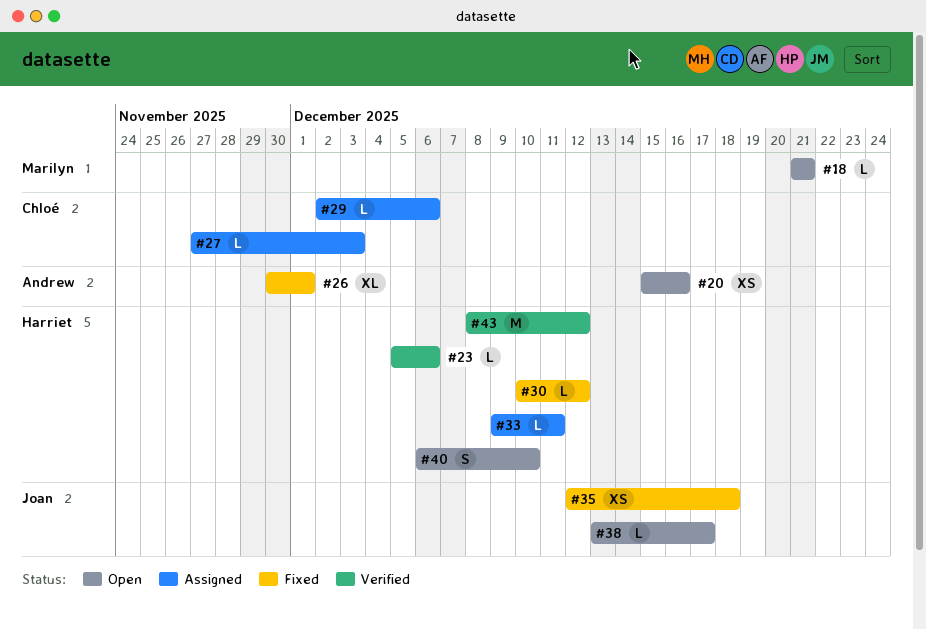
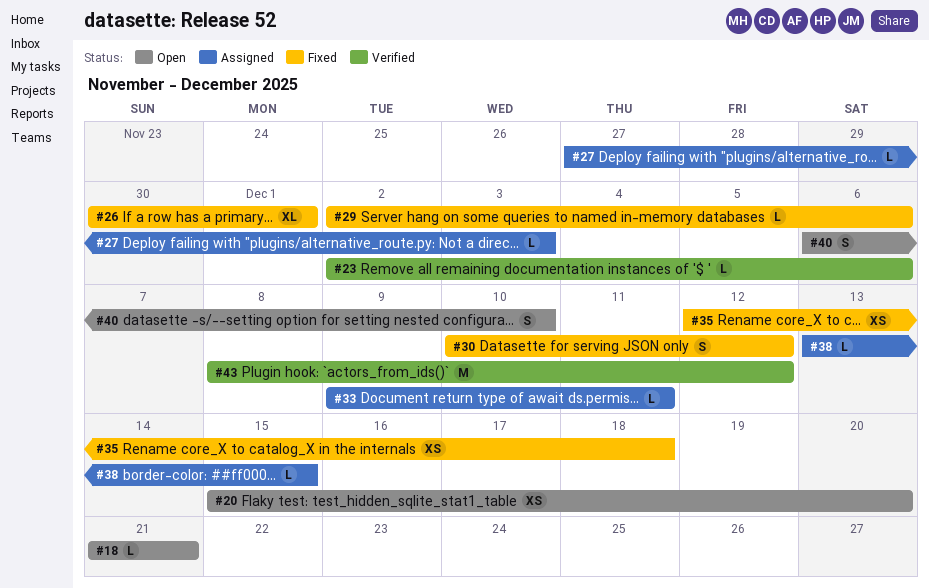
#20, due: Dec 16 -> Dec 20
#23, start: Dec 5 -> Dec 2
#29, status: Assigned -> Fixed
#30, estimate: L -> S
#38, status: Open -> Assigned
#38, due: Dec 17 -> Dec 15

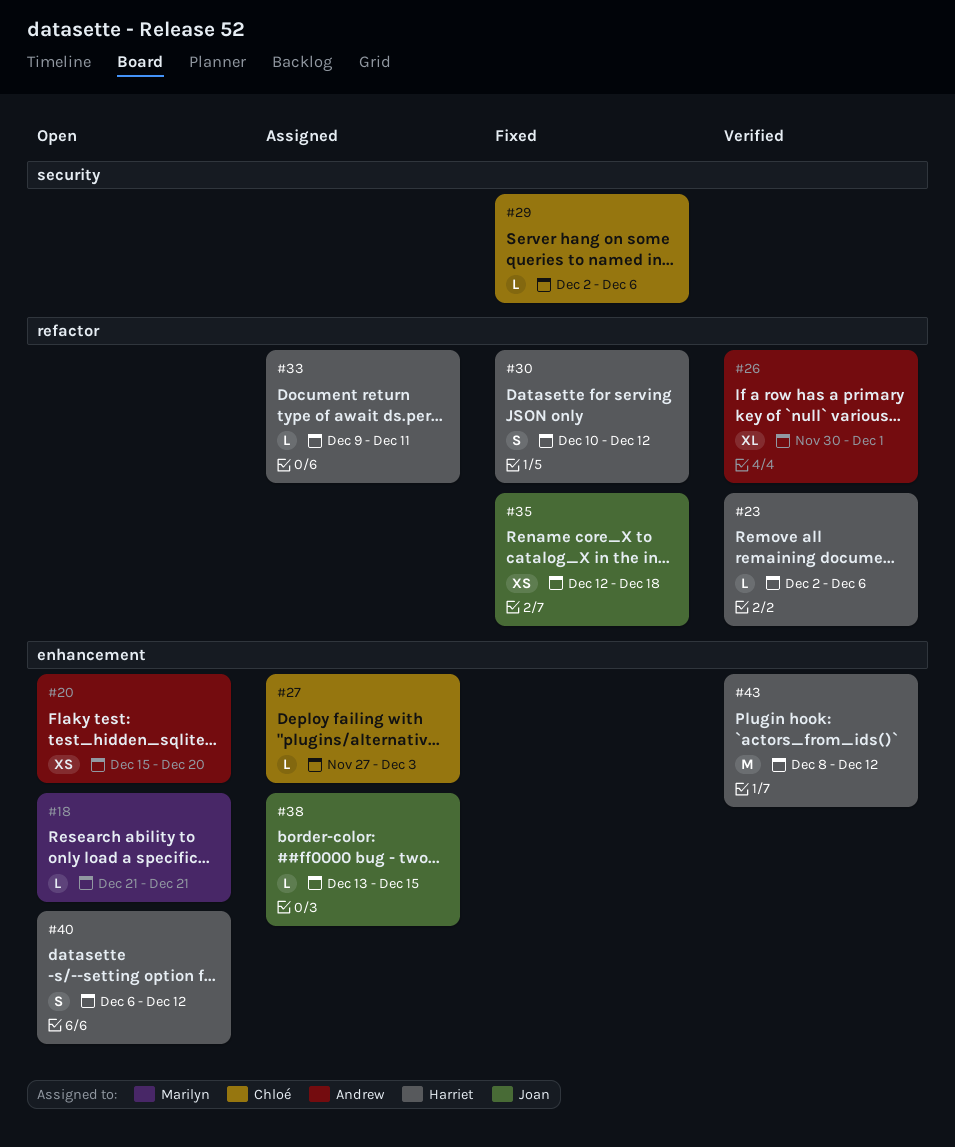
#26, status: Fixed -> Verified
#40, due: Dec 10 -> Dec 12

